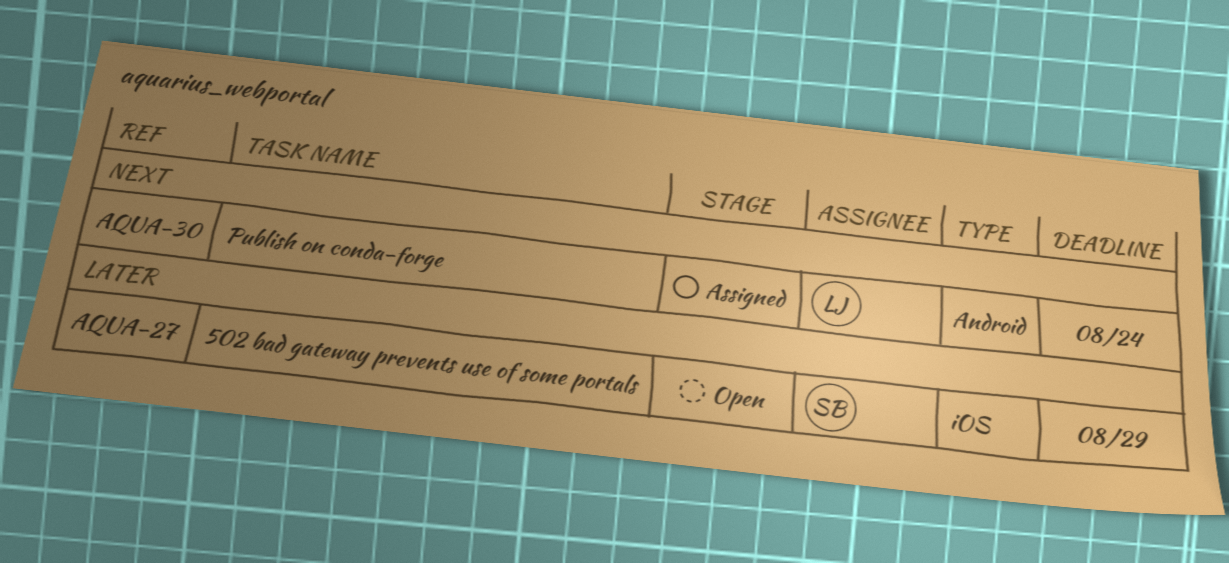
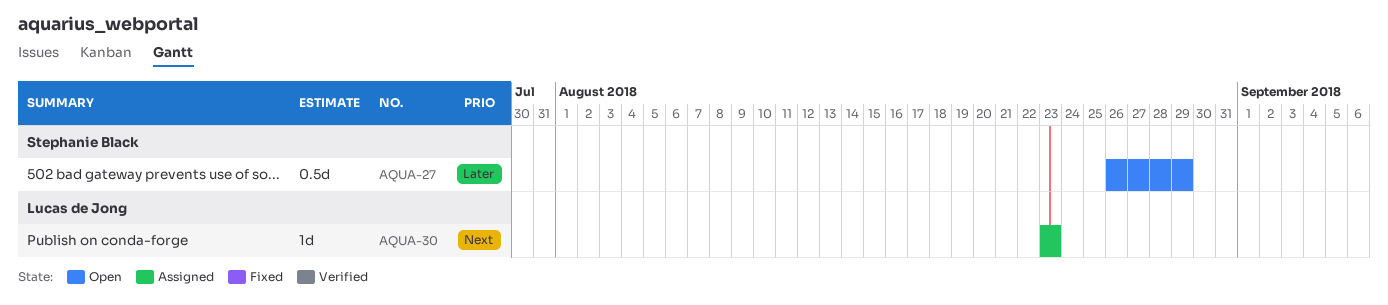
AQUA-30, due: Aug 24 -> Aug 23

